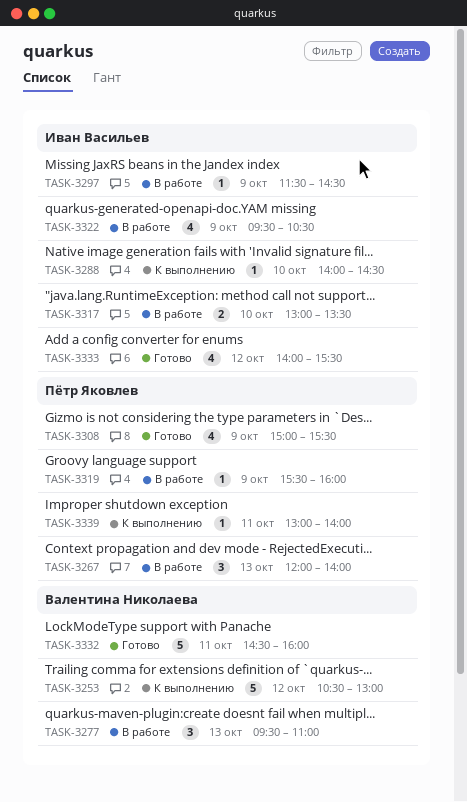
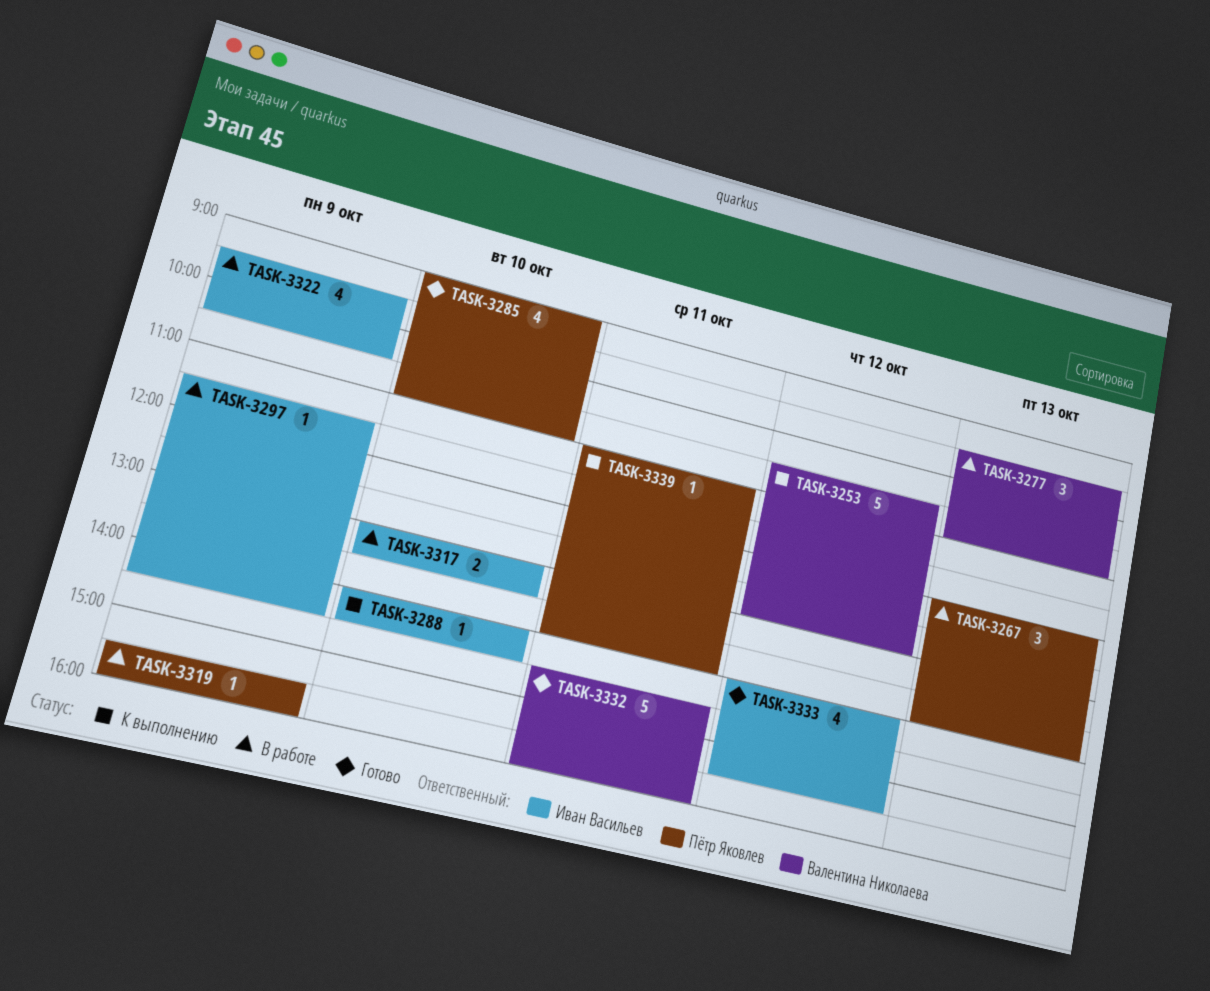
TASK-3285: none -> present
TASK-3308: present -> none
TASK-3339, begins: 13:00 -> 11:00

